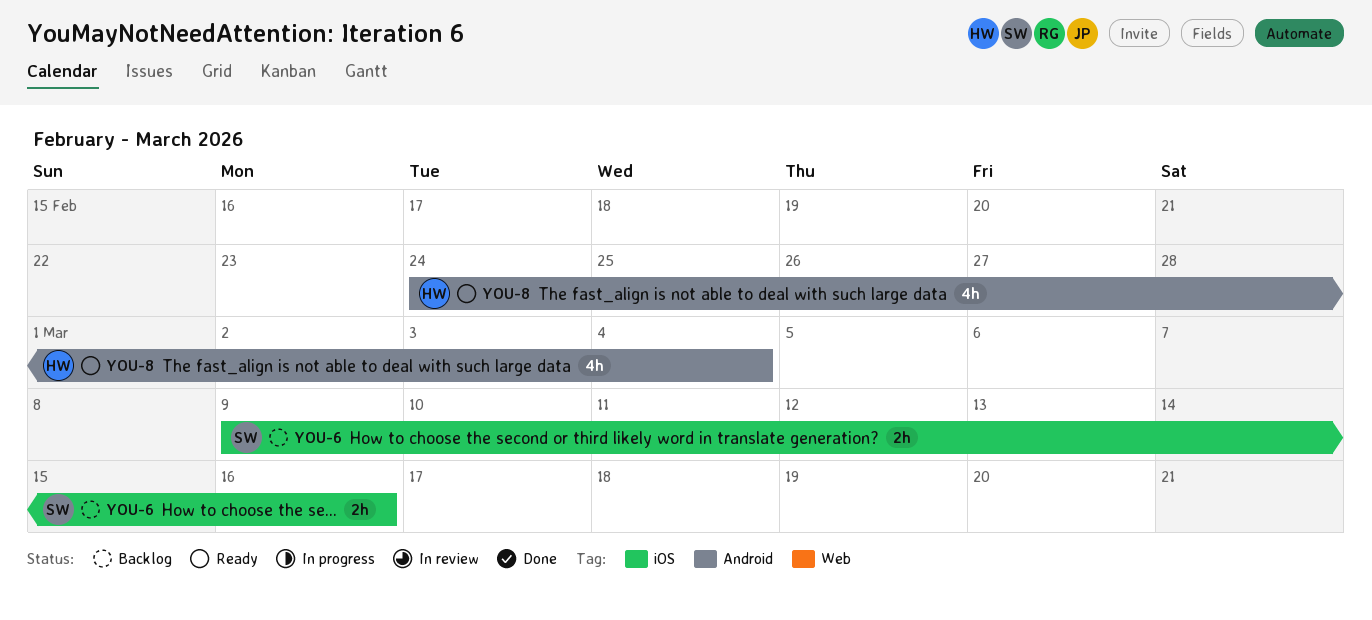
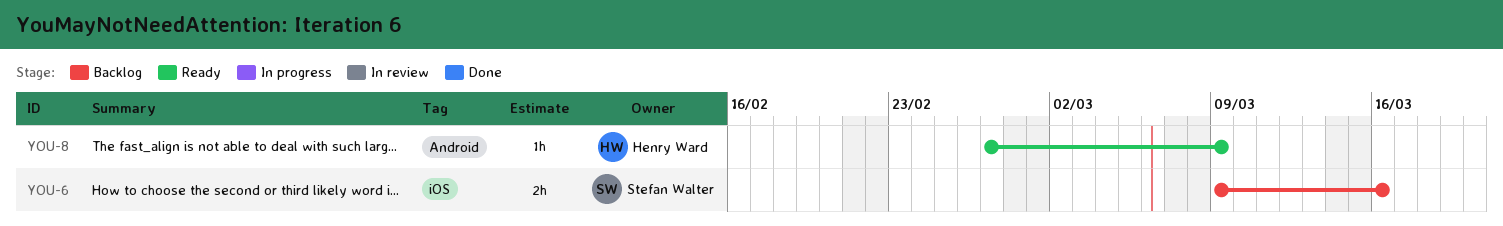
YOU-8, estimate: 4h -> 1h
YOU-8, start: Feb 24 -> Feb 27
YOU-8, due: Mar 4 -> Mar 9

